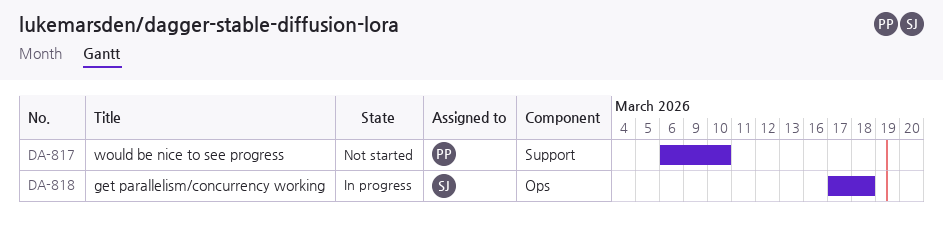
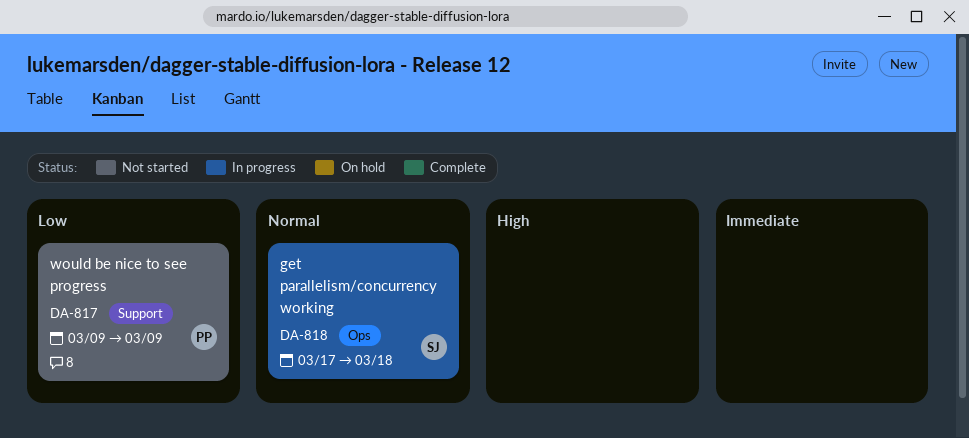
DA-817, start: Mar 6 -> Mar 9
DA-817, due: Mar 10 -> Mar 9

